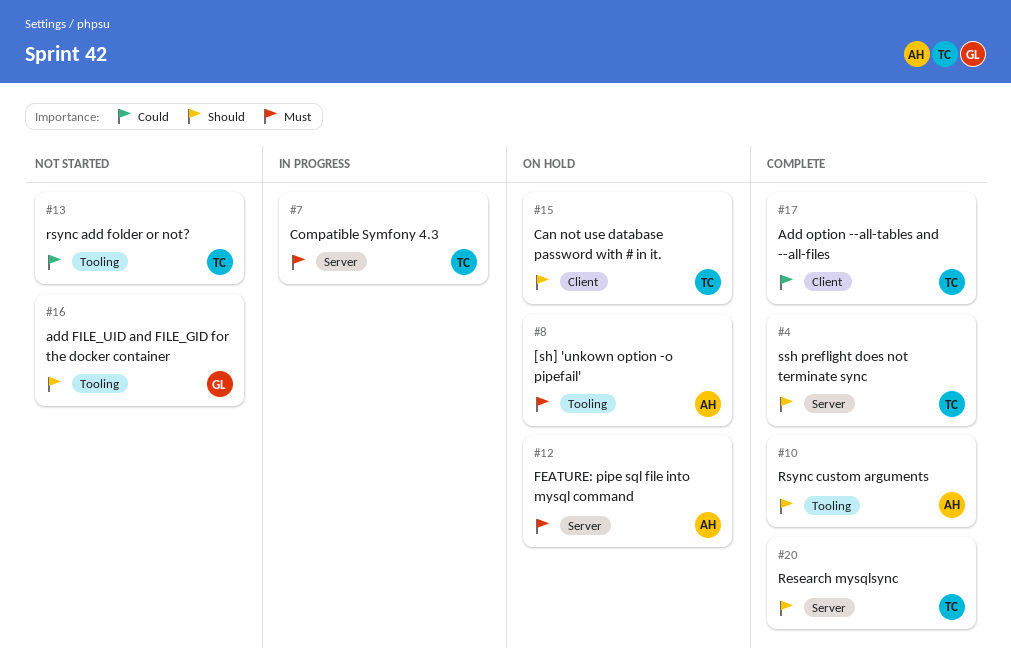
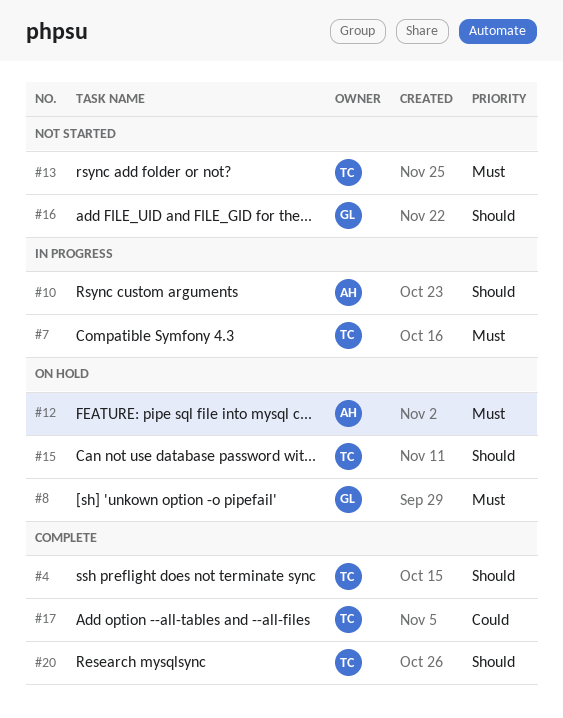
#8, owner: AH -> GL
#10, status: Complete -> In progress
#13, priority: Could -> Must

